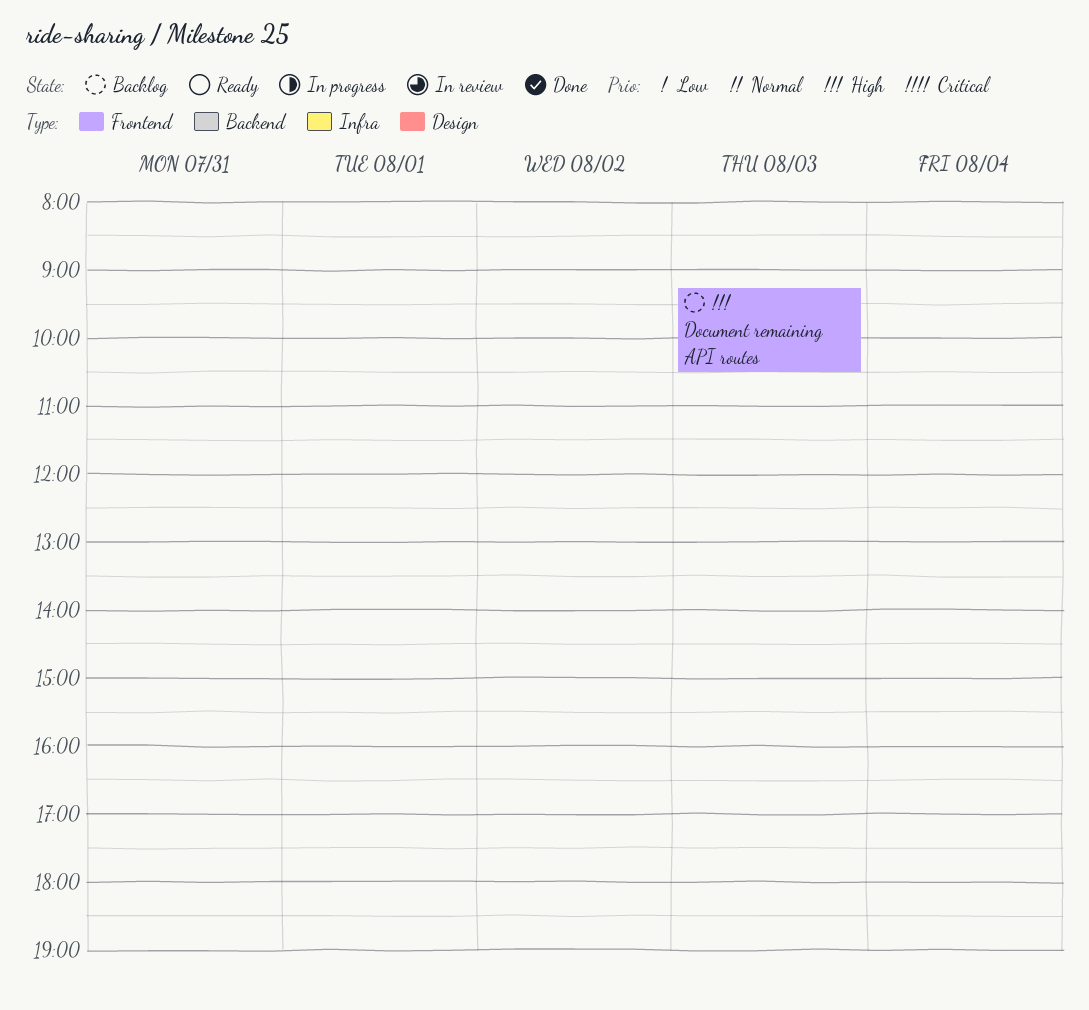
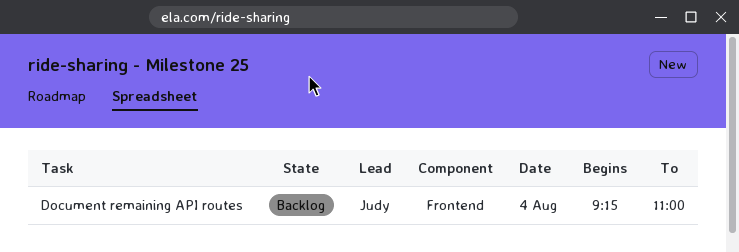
Document remaining API routes, day: Aug 3 -> Aug 4
Document remaining API routes, ends: 10:30 -> 11:00

